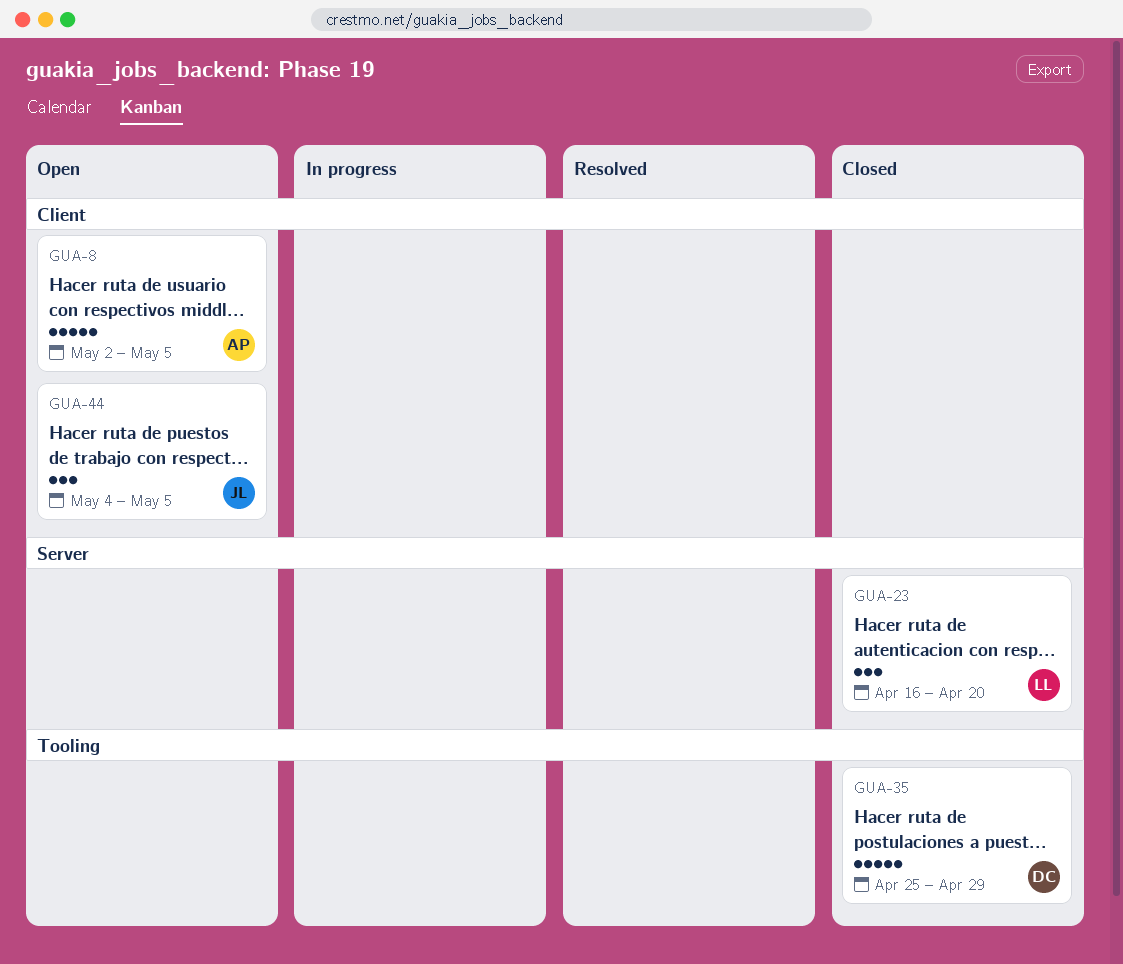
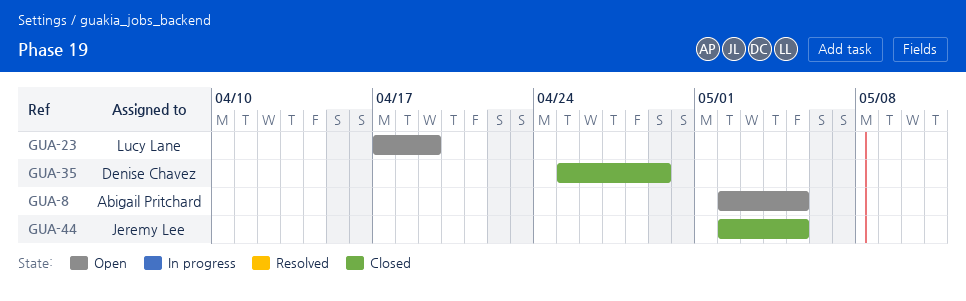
GUA-23, status: Closed -> Open
GUA-23, start: Apr 16 -> Apr 17
GUA-23, due: Apr 20 -> Apr 19
GUA-44, status: Open -> Closed
GUA-44, start: May 4 -> May 2

